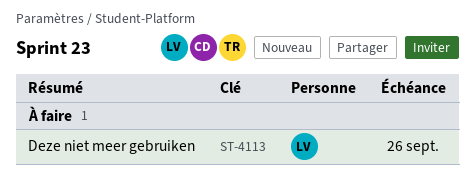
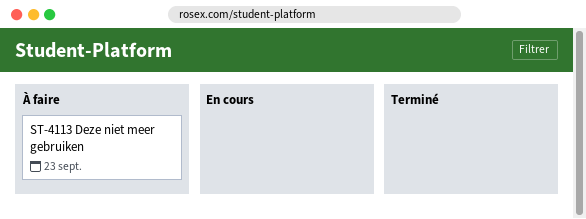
ST-4113, due: Sep 26 -> Sep 23

